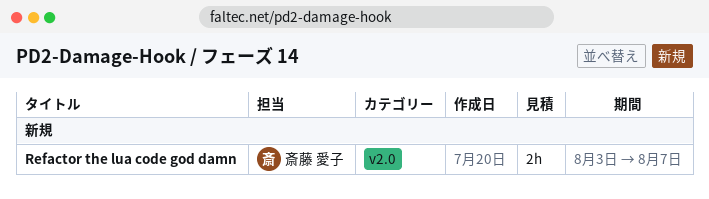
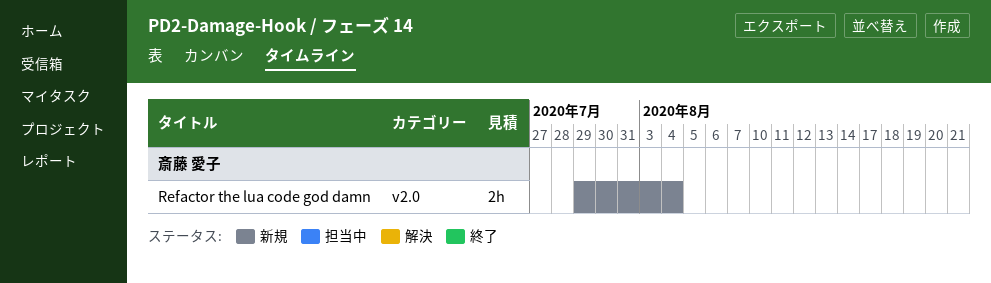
Refactor the lua code god damn, start: Aug 3 -> Jul 29
Refactor the lua code god damn, due: Aug 7 -> Aug 4

